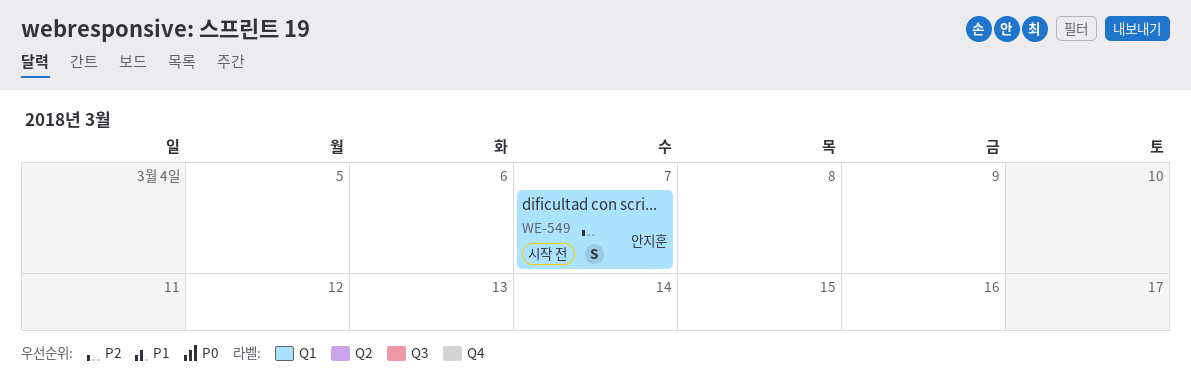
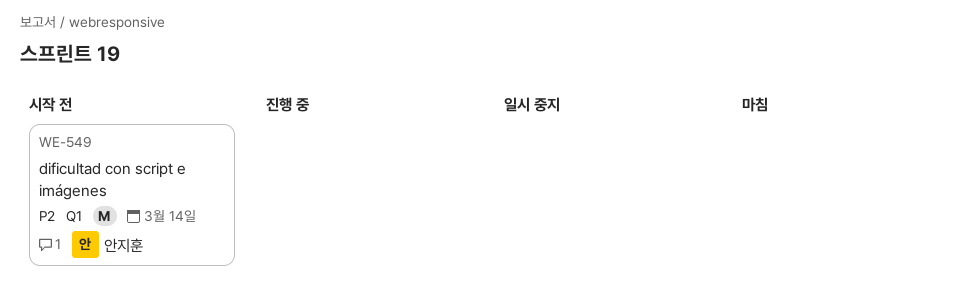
WE-549, estimate: S -> M
WE-549, due: Mar 7 -> Mar 14

